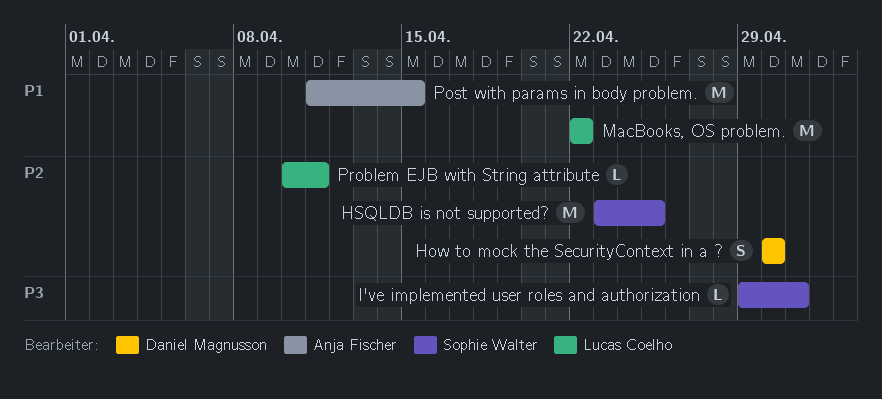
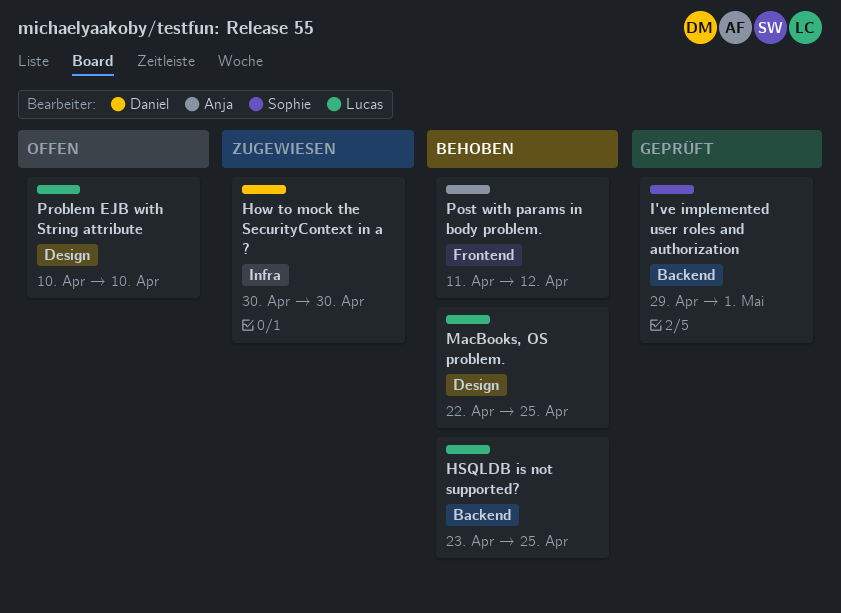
HSQLDB is not supported?, owner: Sophie Walter -> Lucas Coelho
MacBooks, OS problem., due: Apr 22 -> Apr 25
Post with params in body problem., due: Apr 15 -> Apr 12
Problem EJB with String attribute, due: Apr 11 -> Apr 10

